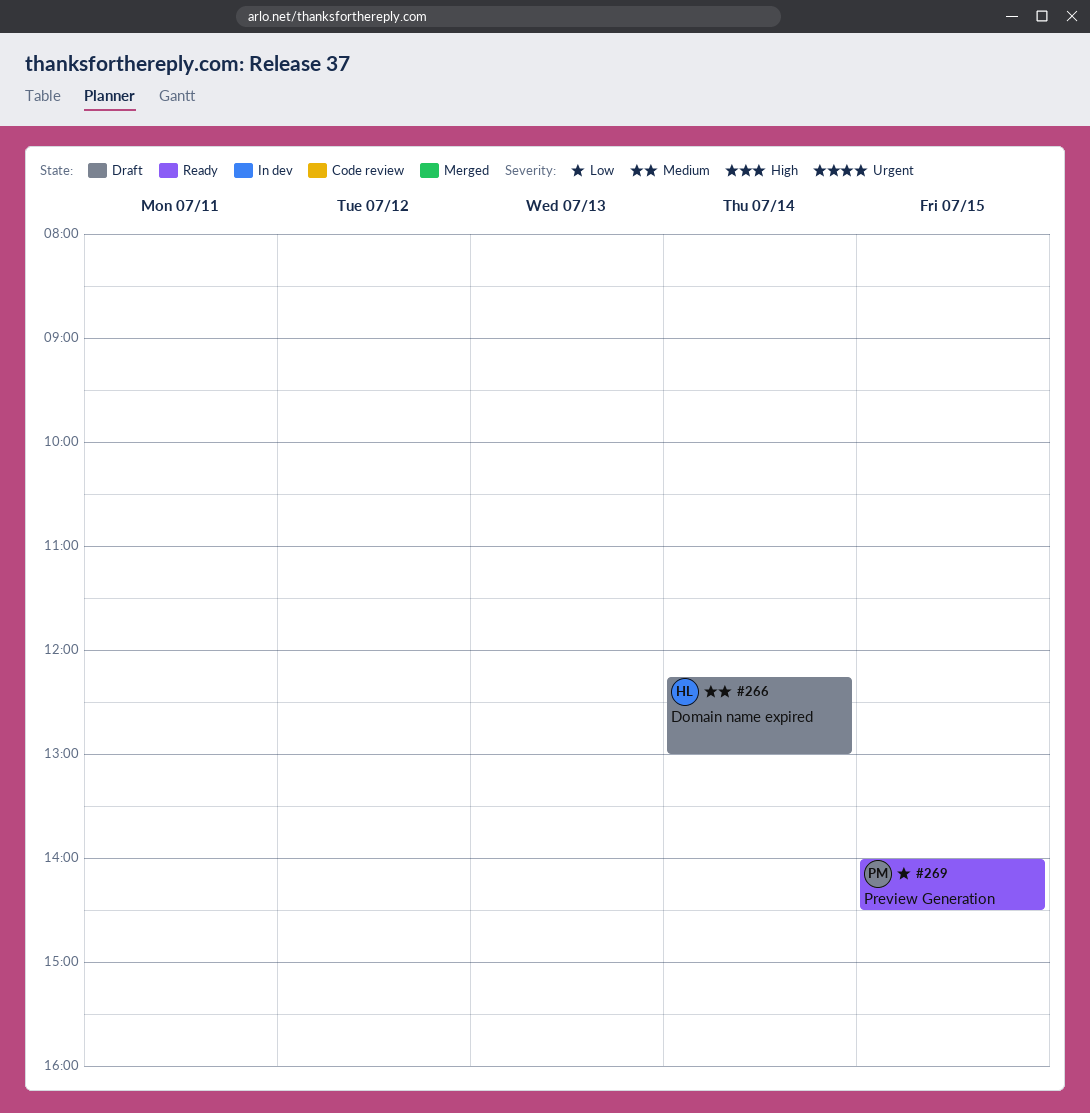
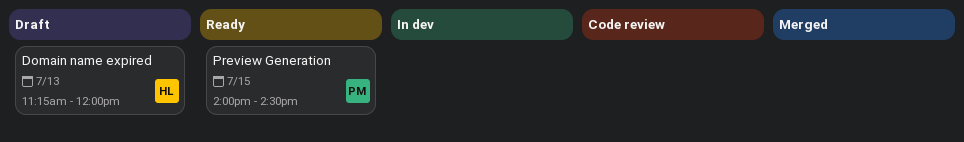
Domain name expired, day: Jul 14 -> Jul 13
Domain name expired, begins: 12:15 -> 11:15
Domain name expired, ends: 13:00 -> 12:00

